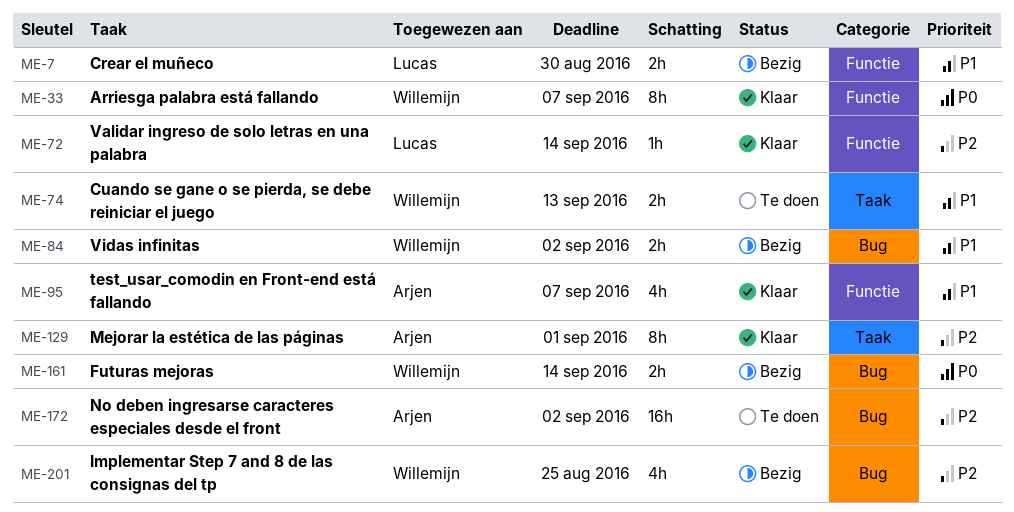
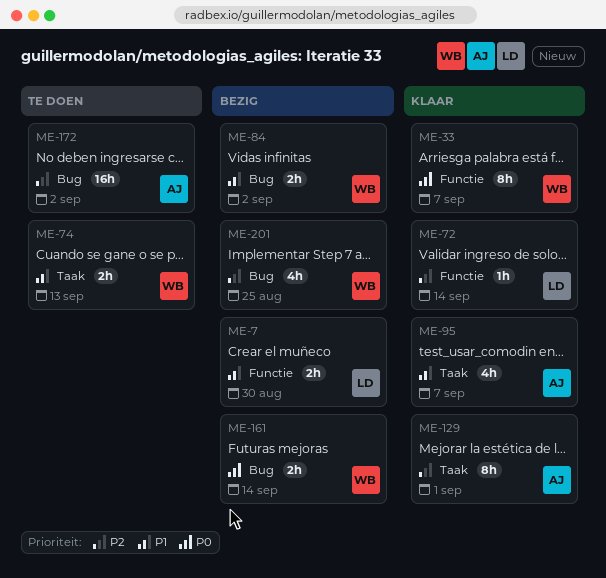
ME-95, label: Functie -> Taak

